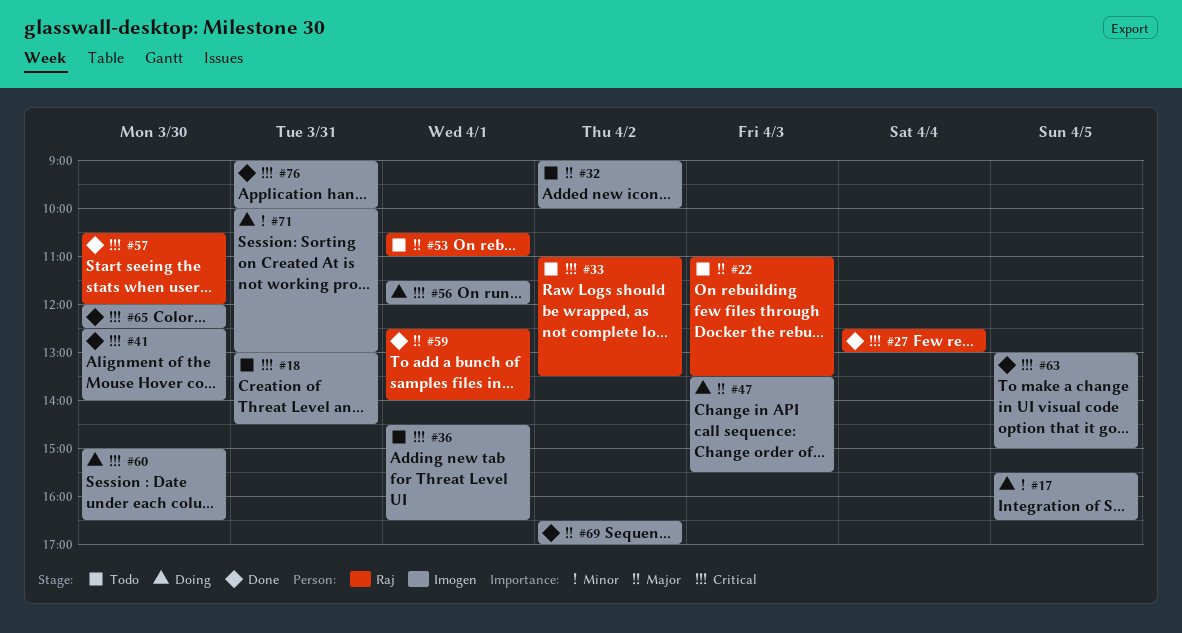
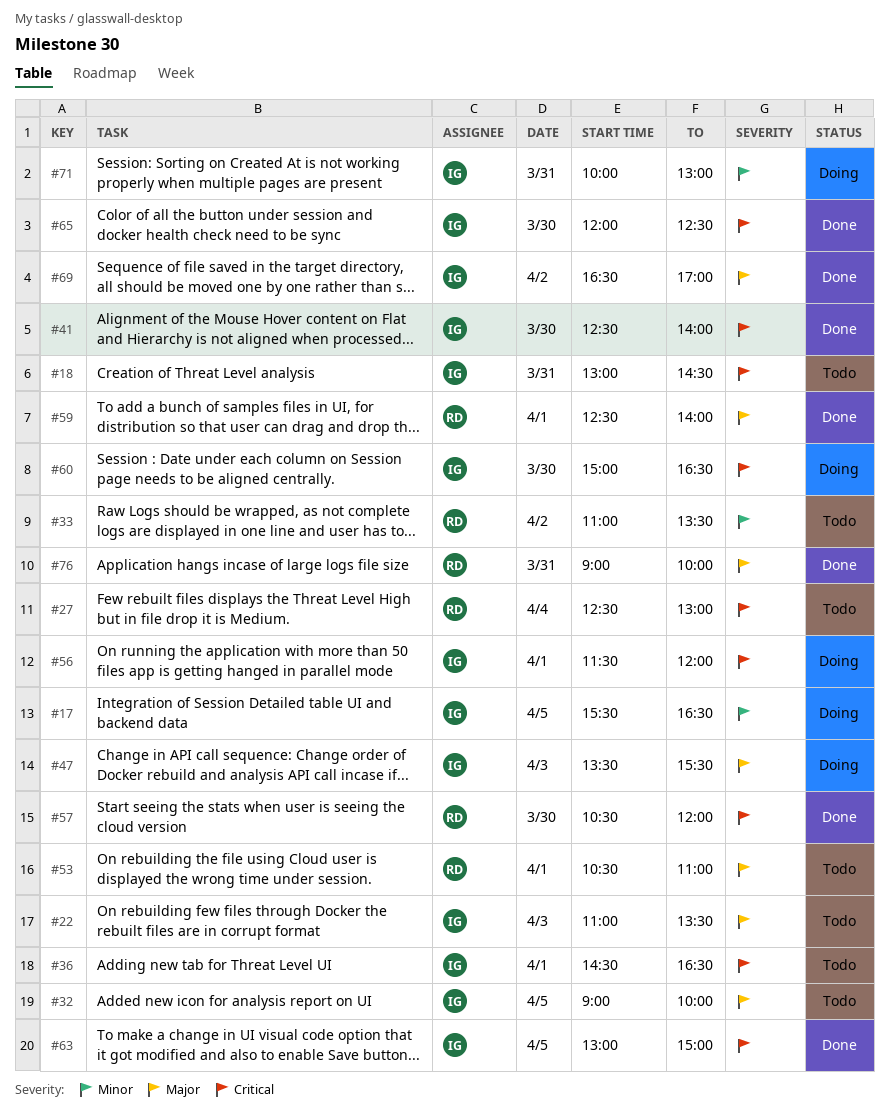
#22, owner: Raj -> Imogen
#27, status: Done -> Todo
#32, day: Apr 2 -> Apr 5
#33, priority: Critical -> Minor
#76, owner: Imogen -> Raj
#76, priority: Critical -> Major

